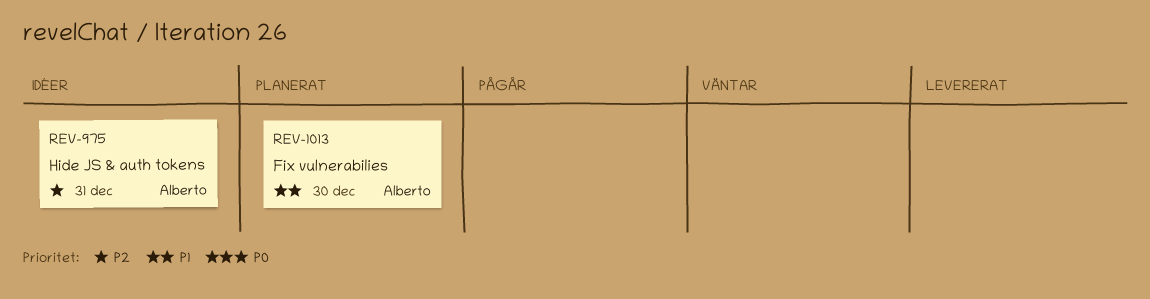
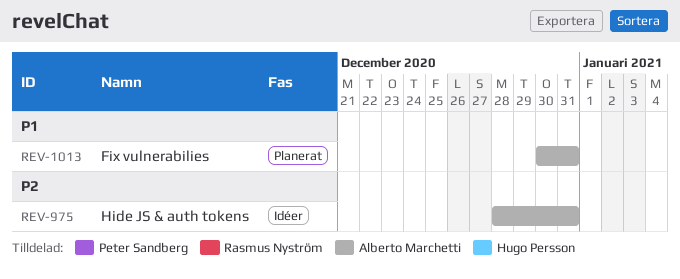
REV-1013, due: Dec 30 -> Dec 31

